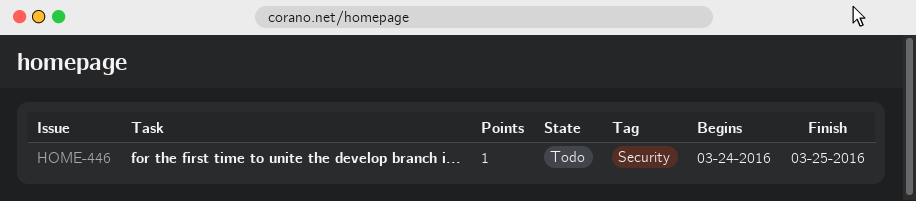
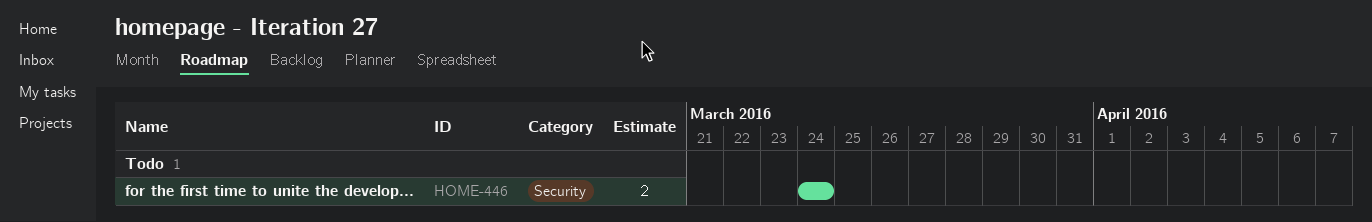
HOME-446, estimate: 1 -> 2
HOME-446, due: Mar 25 -> Mar 24

